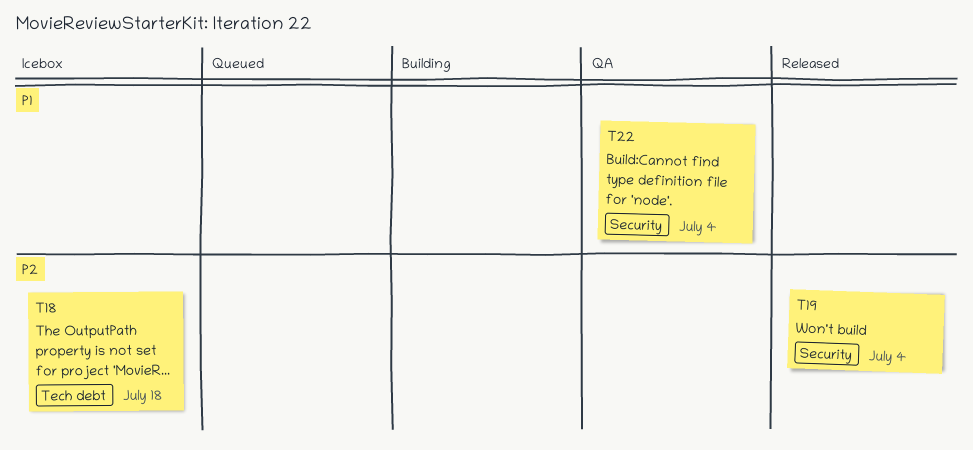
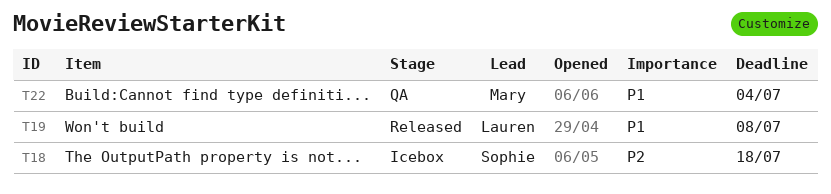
T19, priority: P2 -> P1
T19, due: Jul 4 -> Jul 8

